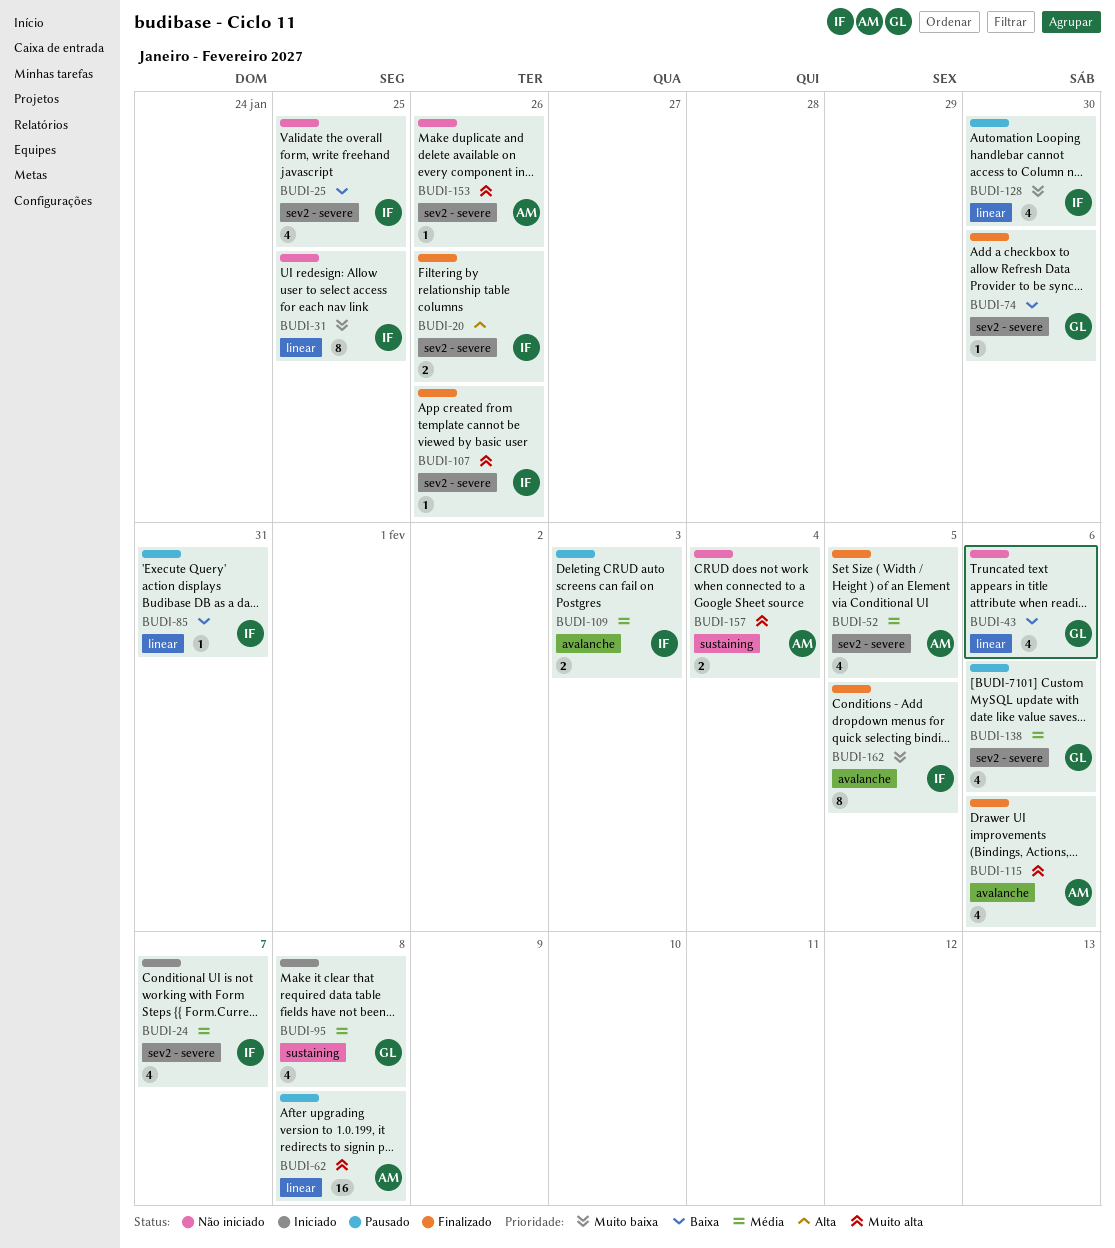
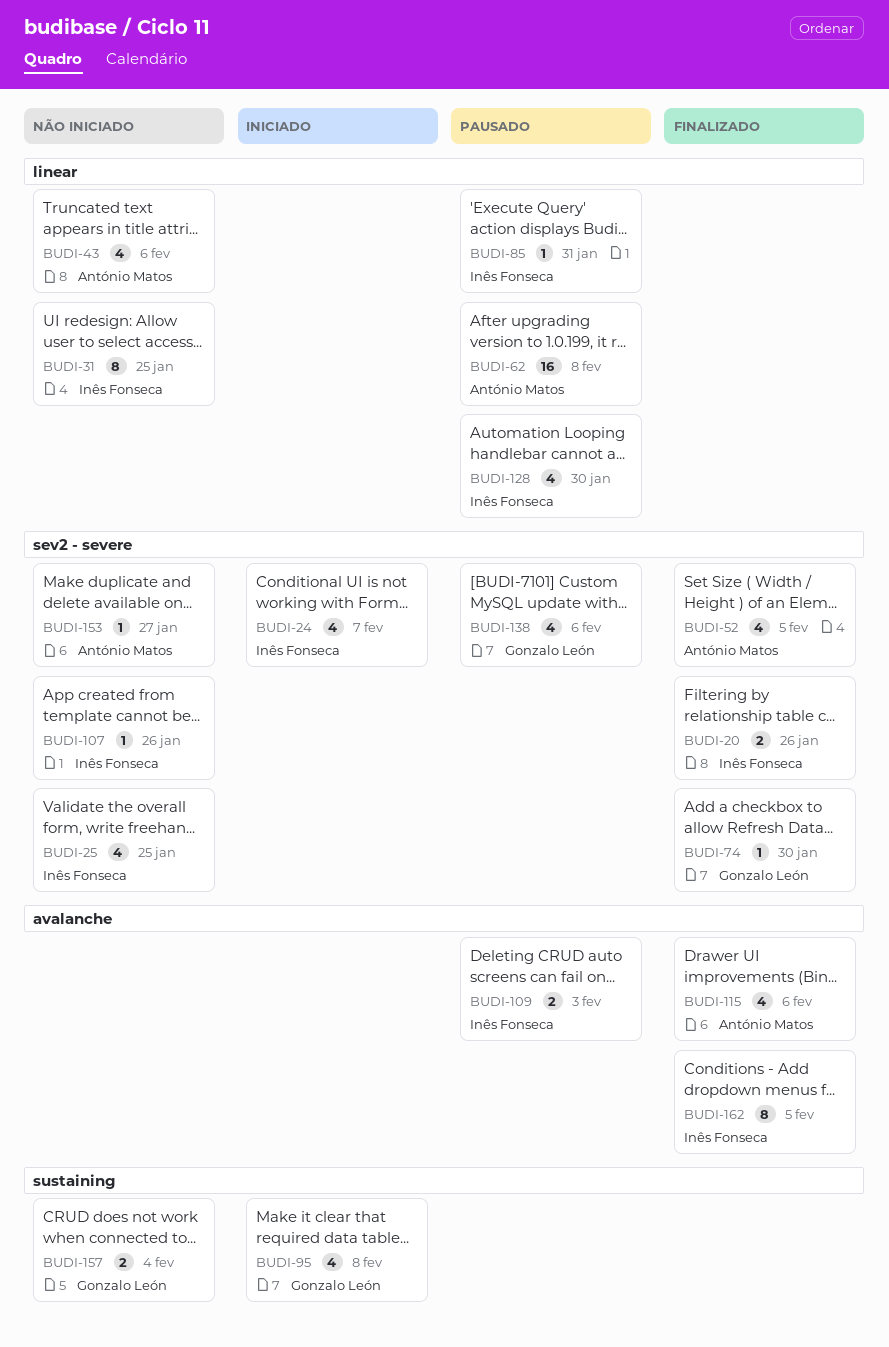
BUDI-43, owner: Gonzalo León -> António Matos
BUDI-107, status: Finalizado -> Não iniciado
BUDI-153, due: Jan 26 -> Jan 27
BUDI-157, owner: António Matos -> Gonzalo León

